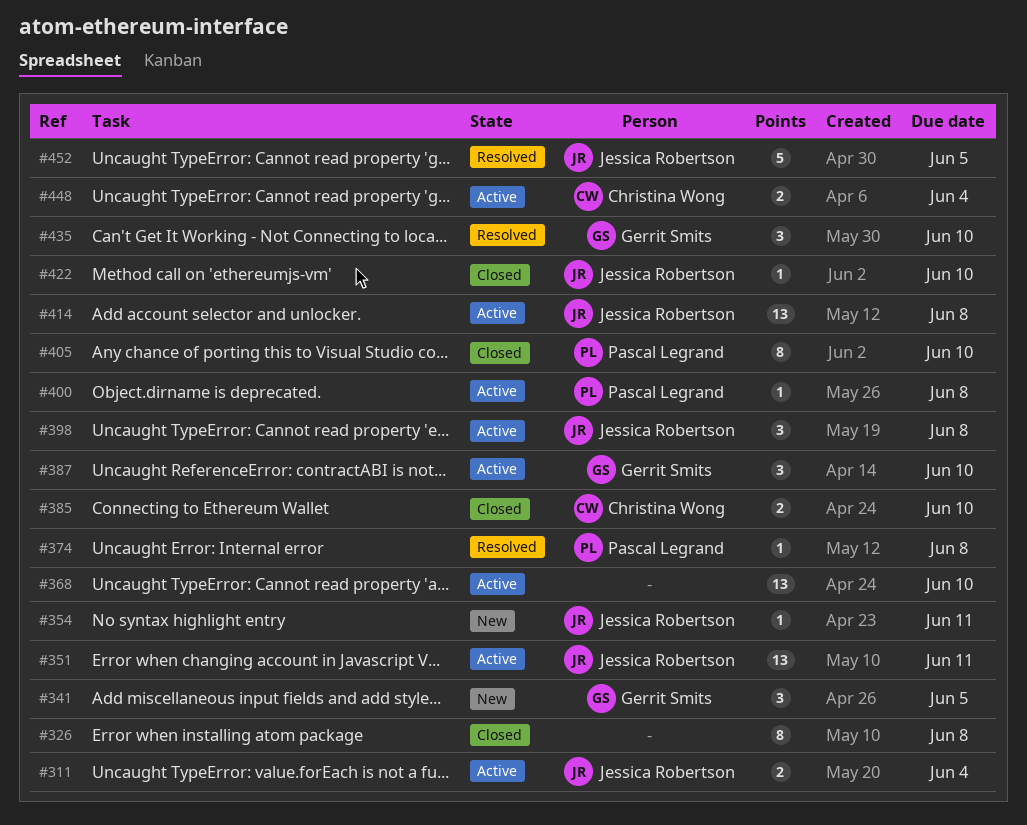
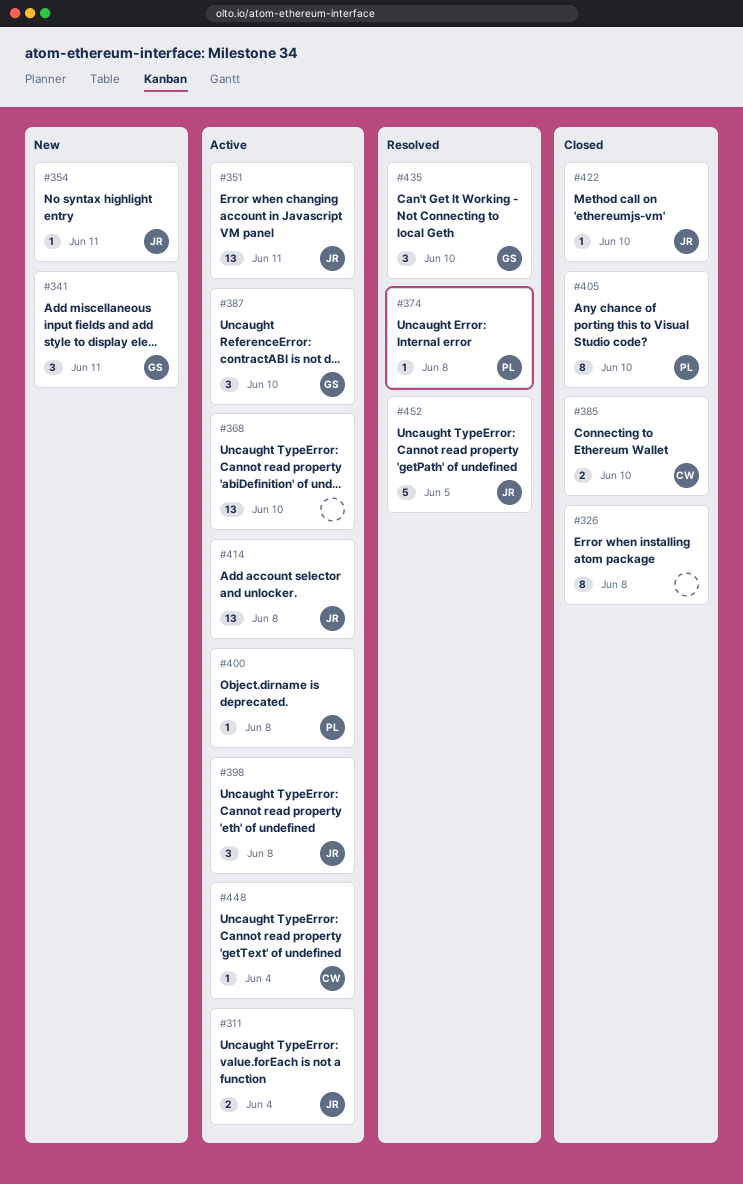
#341, due: Jun 5 -> Jun 11
#448, estimate: 2 -> 1

